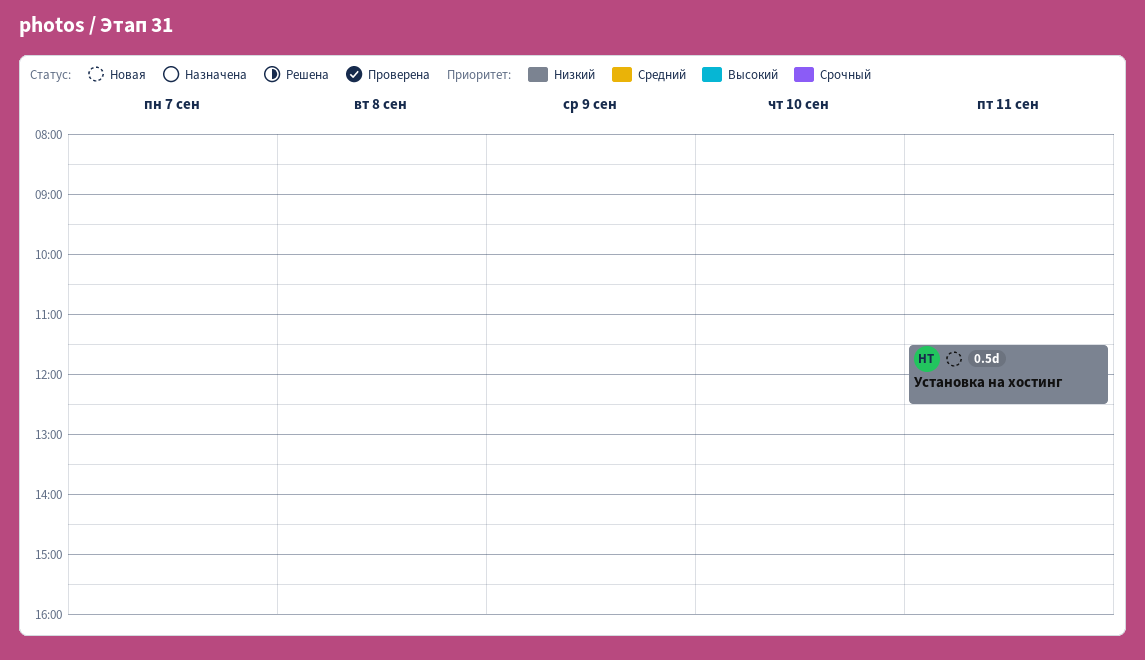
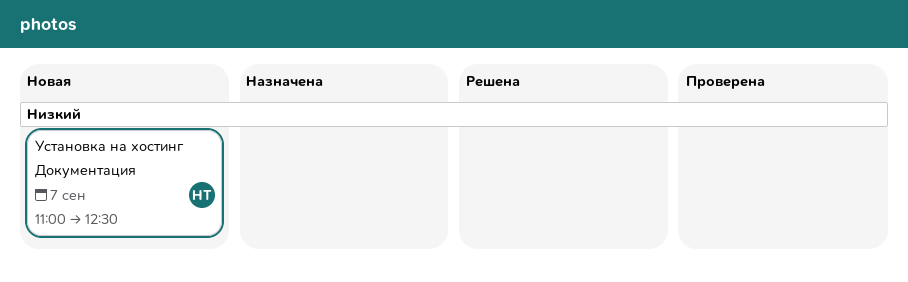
Установка на хостинг, day: Sep 11 -> Sep 7
Установка на хостинг, begins: 11:30 -> 11:00

